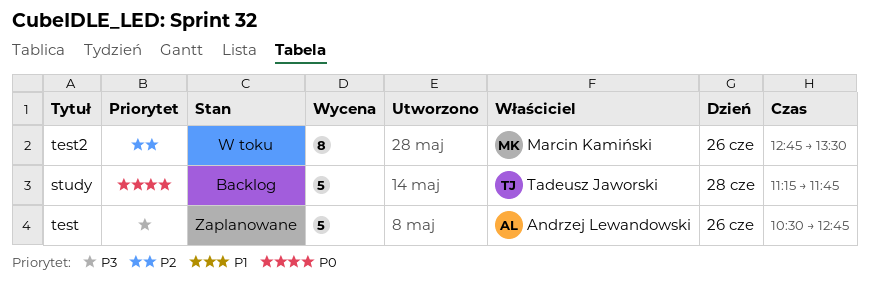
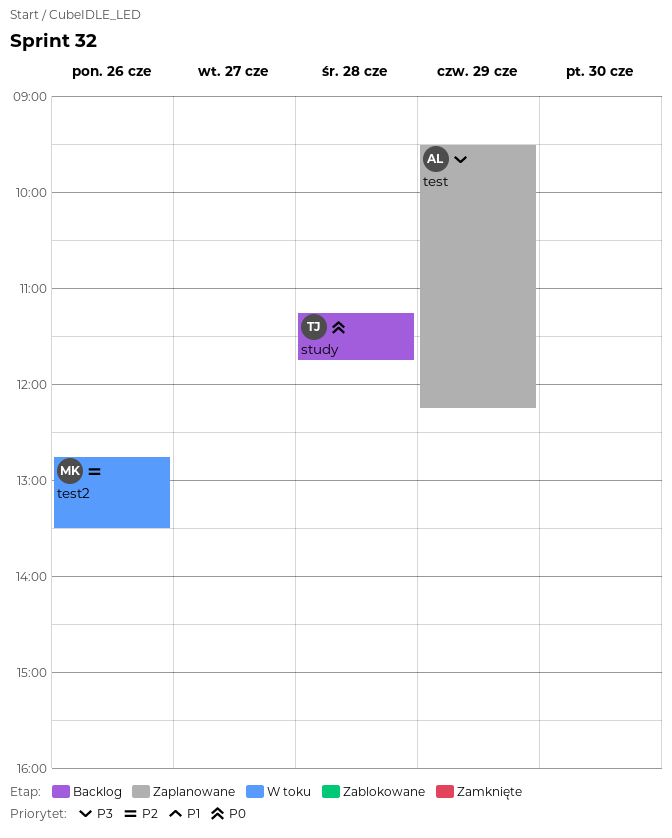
test, day: Jun 26 -> Jun 29
test, begins: 10:30 -> 09:30
test, ends: 12:45 -> 12:15

